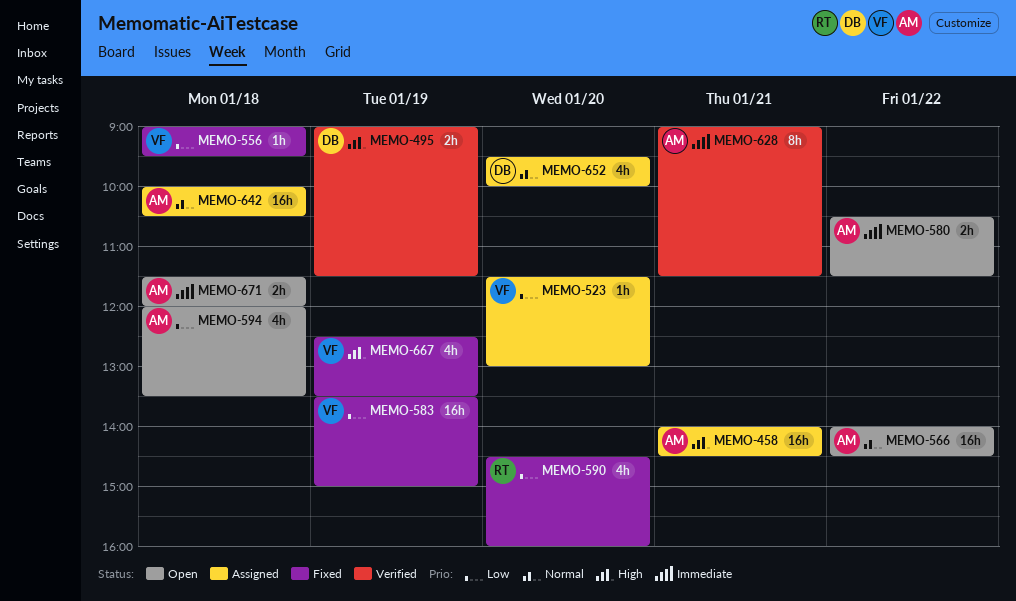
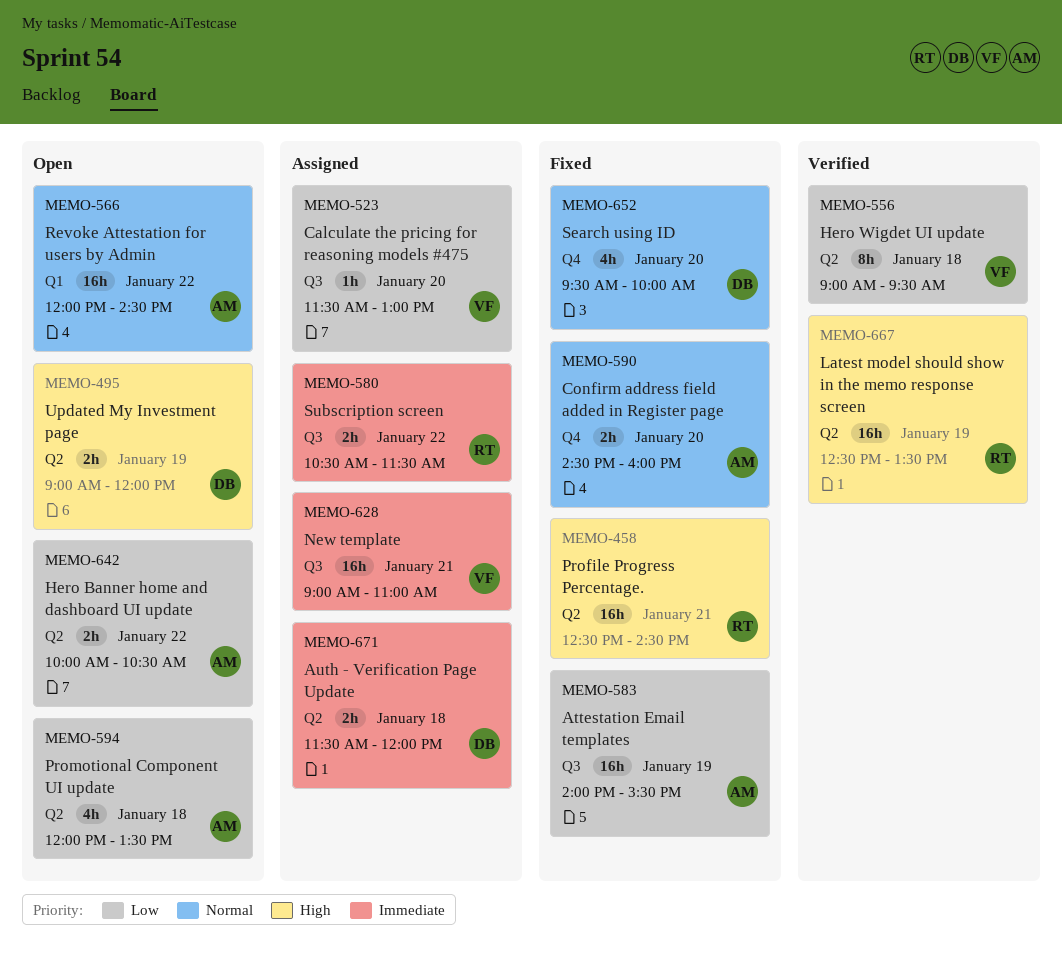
MEMO-458, status: Assigned -> Fixed
MEMO-458, owner: AM -> RT
MEMO-458, begins: 14:00 -> 12:30
MEMO-495, status: Verified -> Open
MEMO-495, ends: 11:30 -> 12:00
MEMO-556, status: Fixed -> Verified
MEMO-556, estimate: 1h -> 8h
MEMO-566, begins: 14:00 -> 12:00
MEMO-580, status: Open -> Assigned
MEMO-580, owner: AM -> RT
MEMO-583, owner: VF -> AM
MEMO-583, begins: 13:30 -> 14:00
MEMO-583, ends: 15:00 -> 15:30
MEMO-590, owner: RT -> AM
MEMO-590, priority: Low -> Normal
MEMO-590, estimate: 4h -> 2h
MEMO-628, status: Verified -> Assigned
MEMO-628, owner: AM -> VF
MEMO-628, estimate: 8h -> 16h
MEMO-628, ends: 11:30 -> 11:00
MEMO-642, status: Assigned -> Open
MEMO-642, priority: Normal -> Low
MEMO-642, estimate: 16h -> 2h
MEMO-642, day: Jan 18 -> Jan 22
MEMO-652, status: Assigned -> Fixed
MEMO-667, status: Fixed -> Verified
MEMO-667, owner: VF -> RT
MEMO-667, estimate: 4h -> 16h
MEMO-671, status: Open -> Assigned
MEMO-671, owner: AM -> DB

